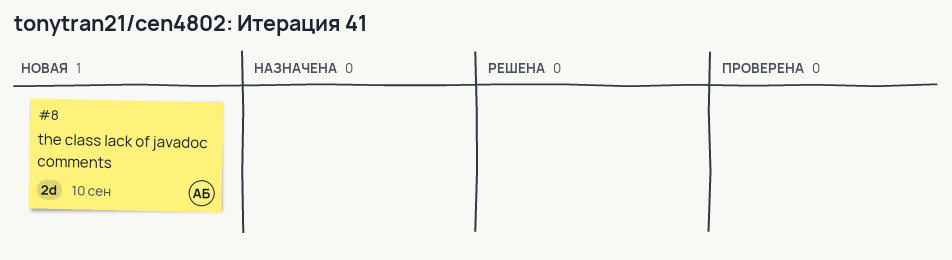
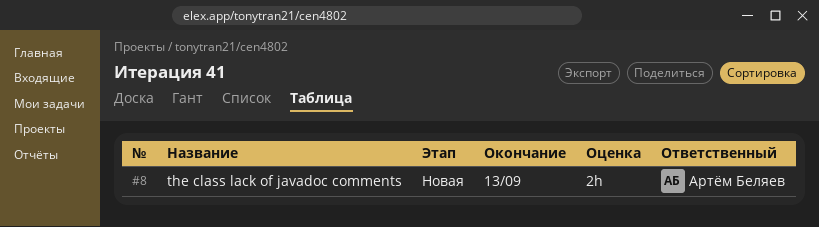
#8, estimate: 2d -> 2h
#8, due: Sep 10 -> Sep 13

